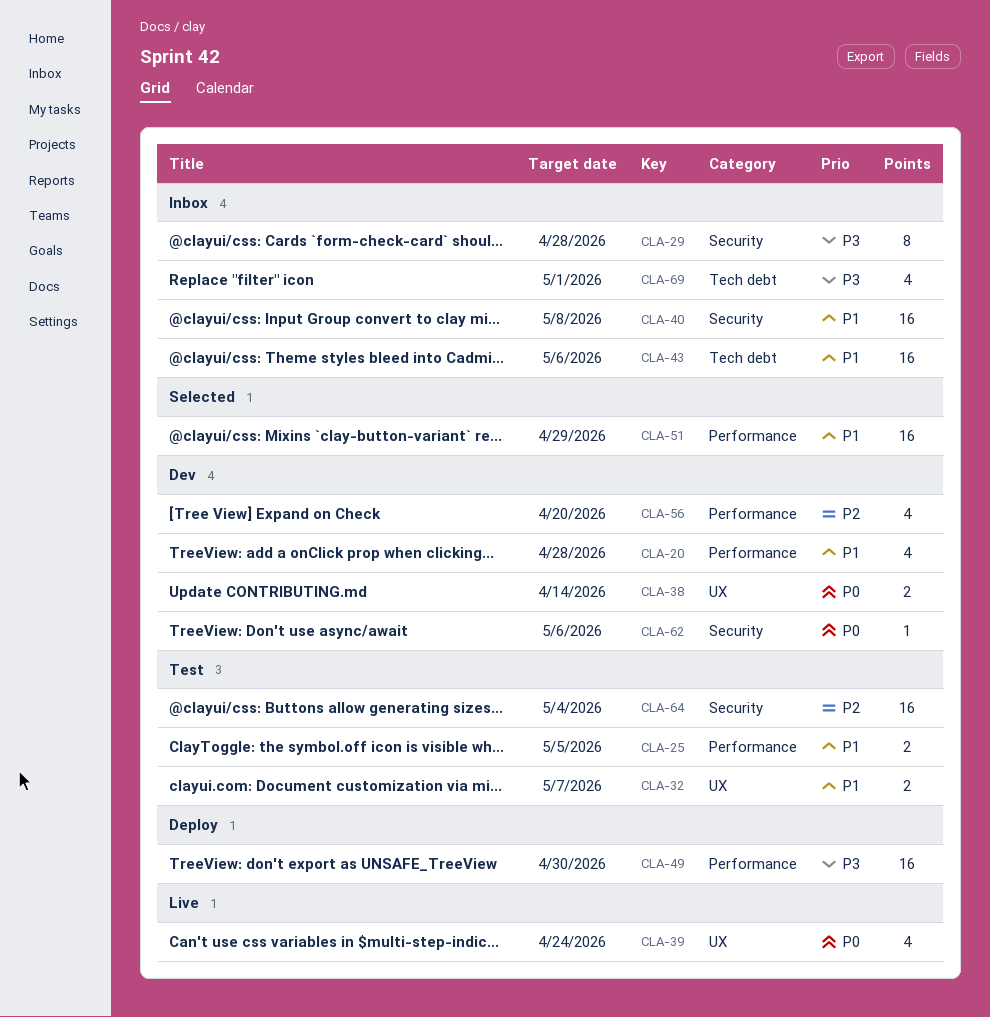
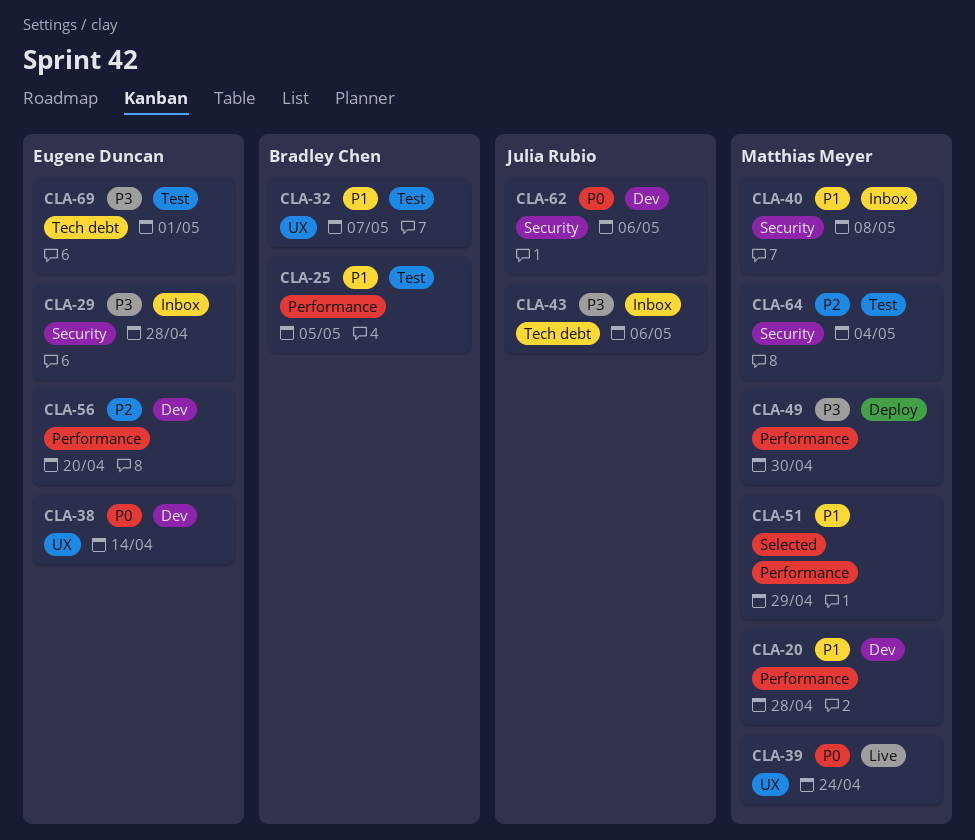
CLA-43, priority: P1 -> P3
CLA-69, status: Inbox -> Test

